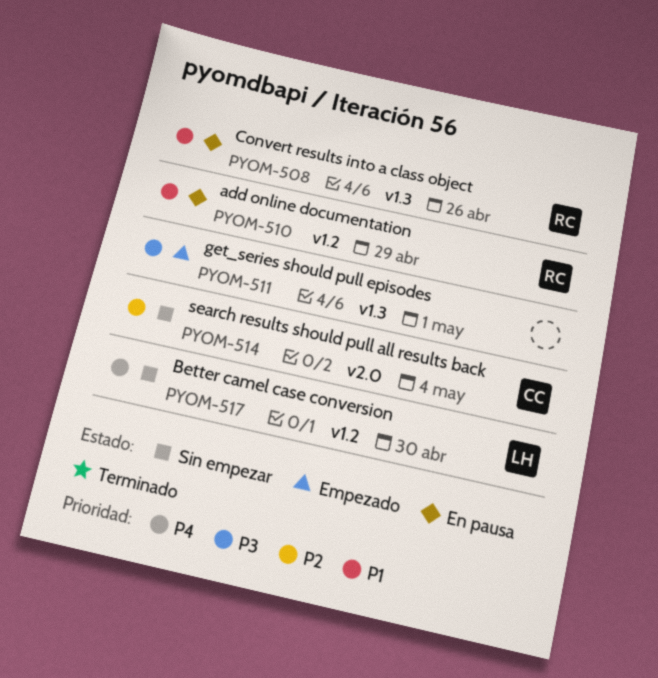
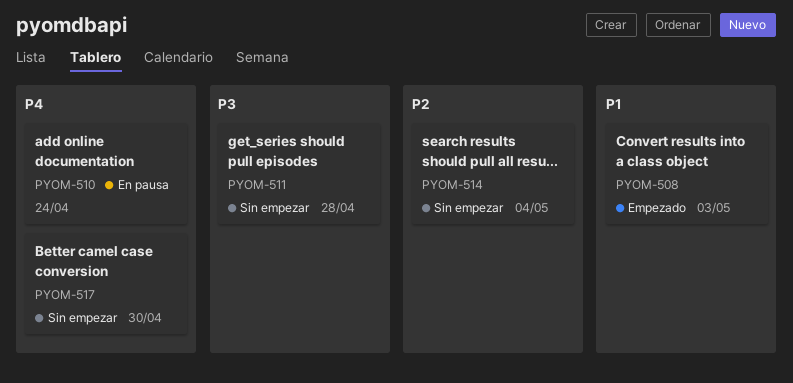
PYOM-508, status: En pausa -> Empezado
PYOM-508, due: Apr 26 -> May 3
PYOM-510, priority: P1 -> P4
PYOM-510, due: Apr 29 -> Apr 24
PYOM-511, status: Empezado -> Sin empezar
PYOM-511, due: May 1 -> Apr 28

